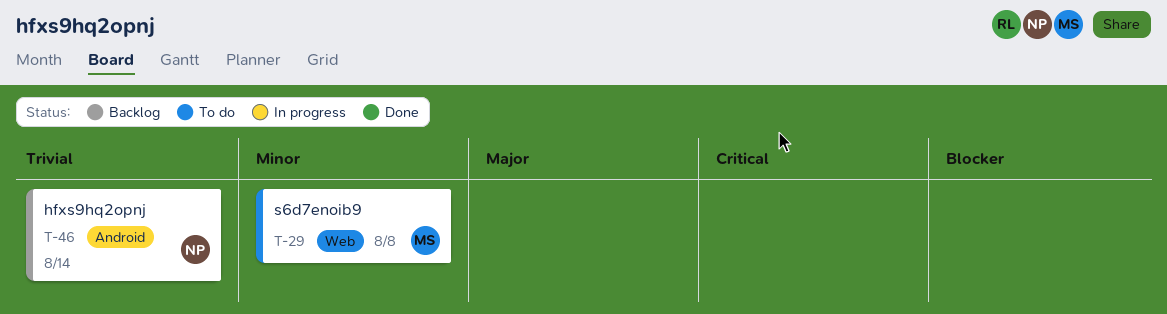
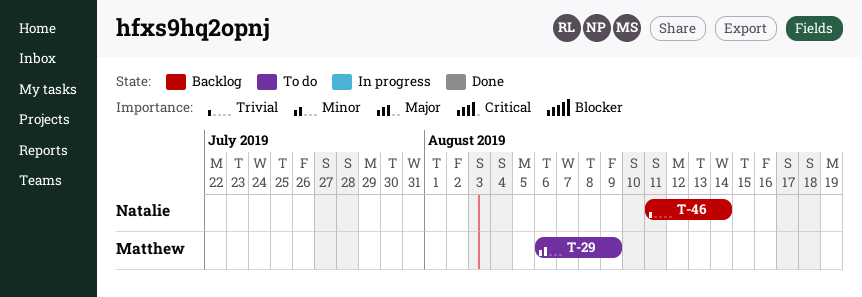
T-29, due: Aug 8 -> Aug 9

